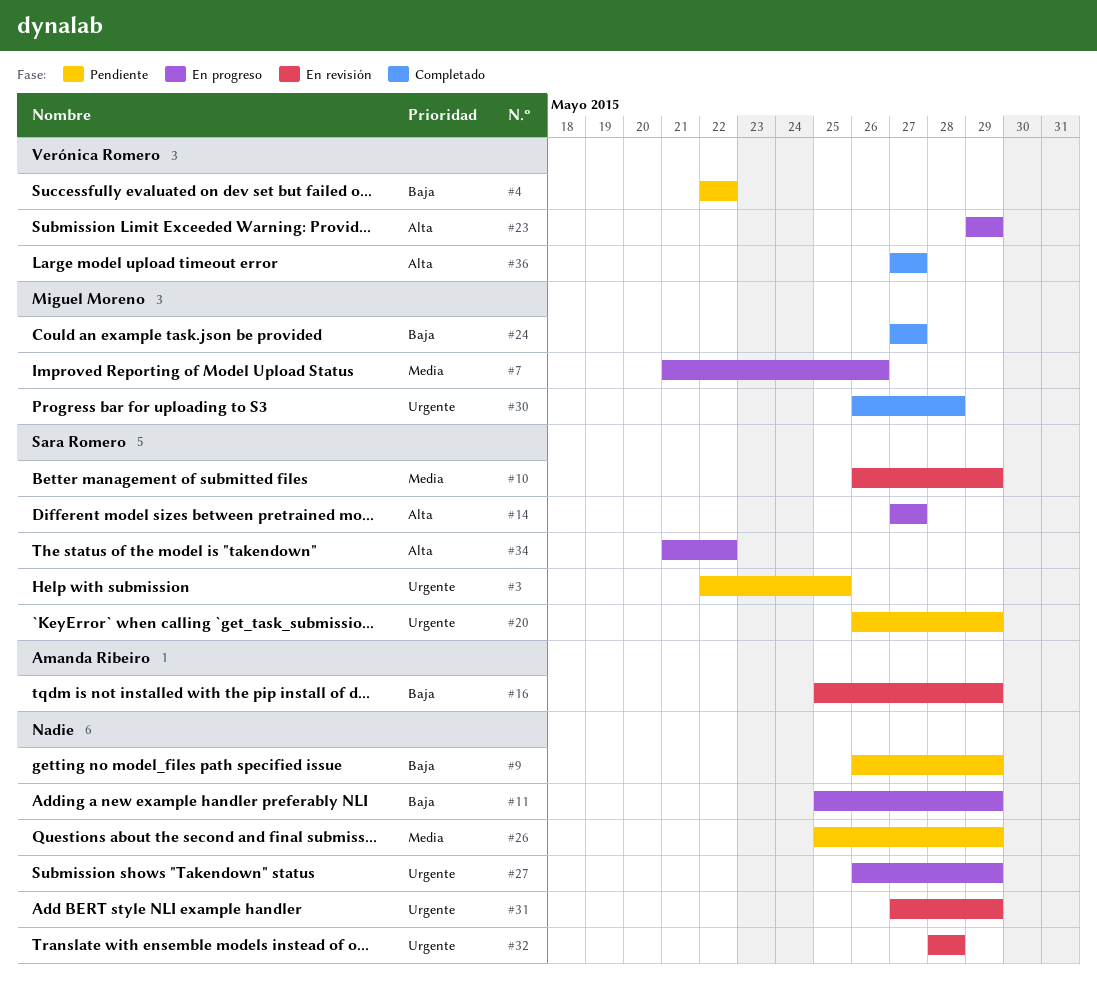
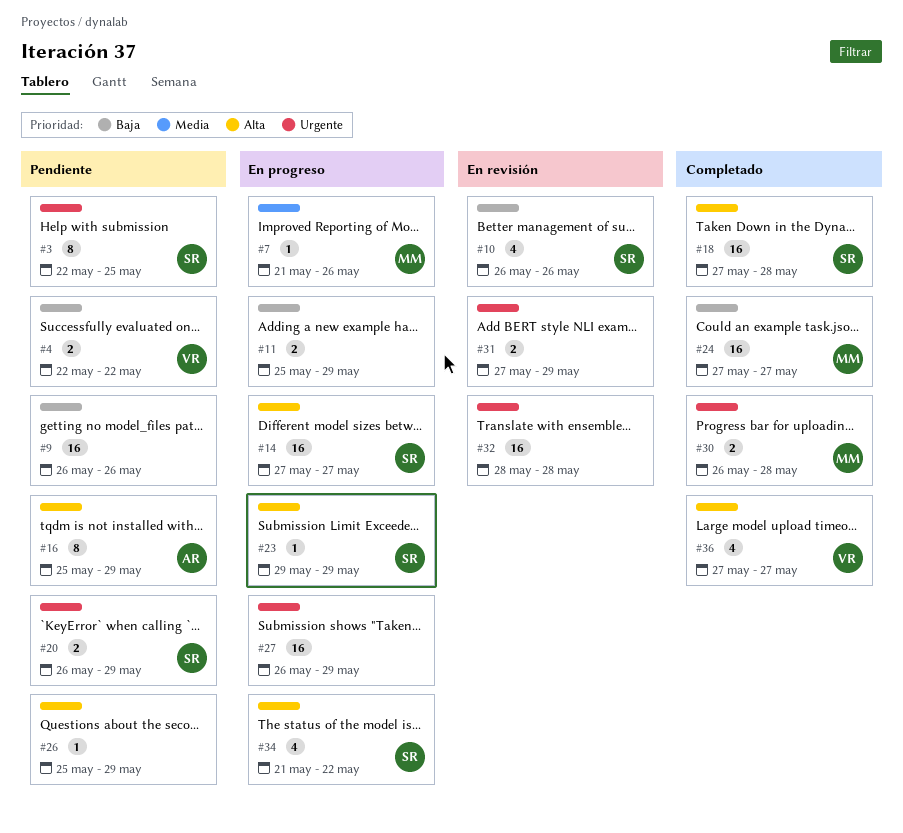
#9, due: May 29 -> May 26
#10, priority: Media -> Baja
#10, due: May 29 -> May 26
#16, status: En revisión -> Pendiente
#16, priority: Baja -> Alta
#18: none -> present
#23, owner: Verónica Romero -> Sara Romero
#26, priority: Media -> Alta

